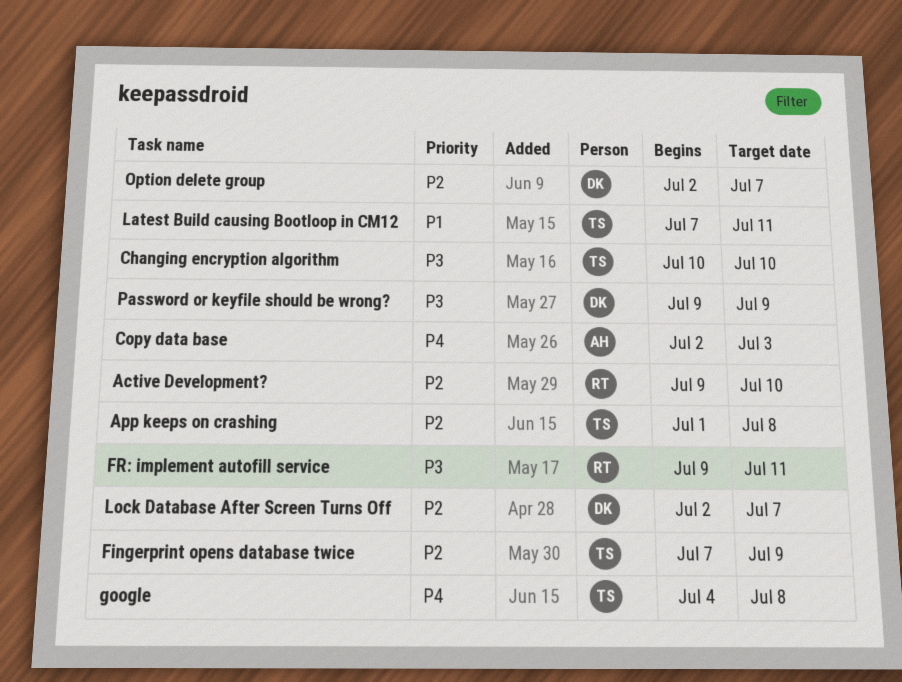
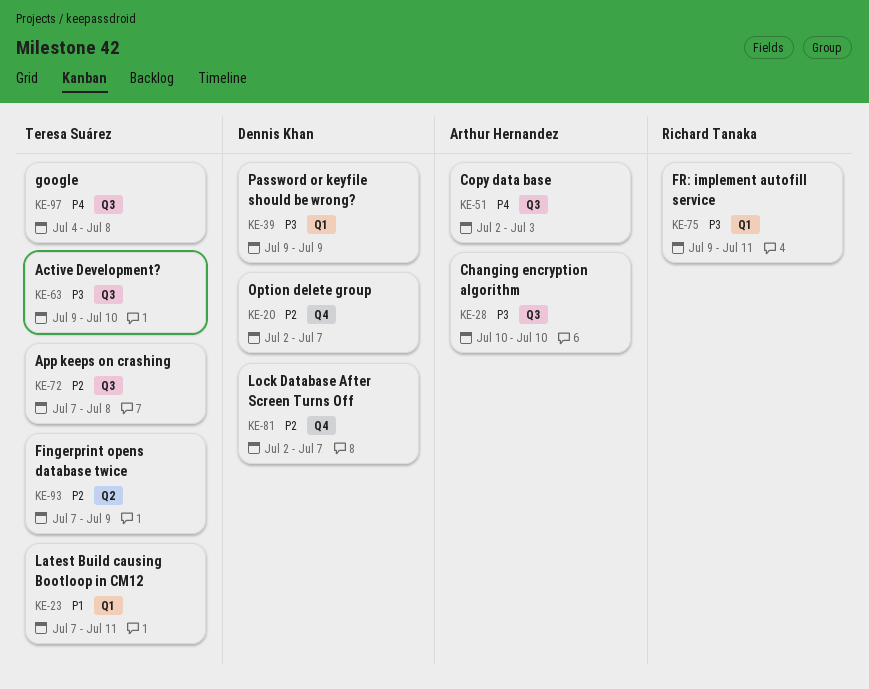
Active Development?, owner: Richard Tanaka -> Teresa Suárez
Active Development?, priority: P2 -> P3
App keeps on crashing, start: Jul 1 -> Jul 7
Changing encryption algorithm, owner: Teresa Suárez -> Arthur Hernandez

